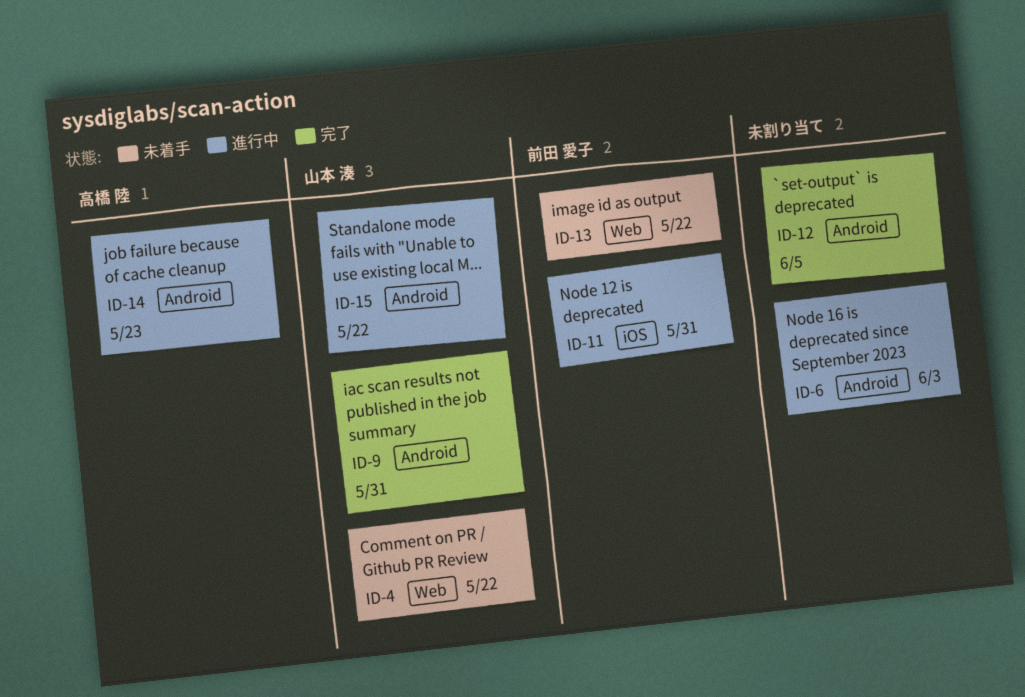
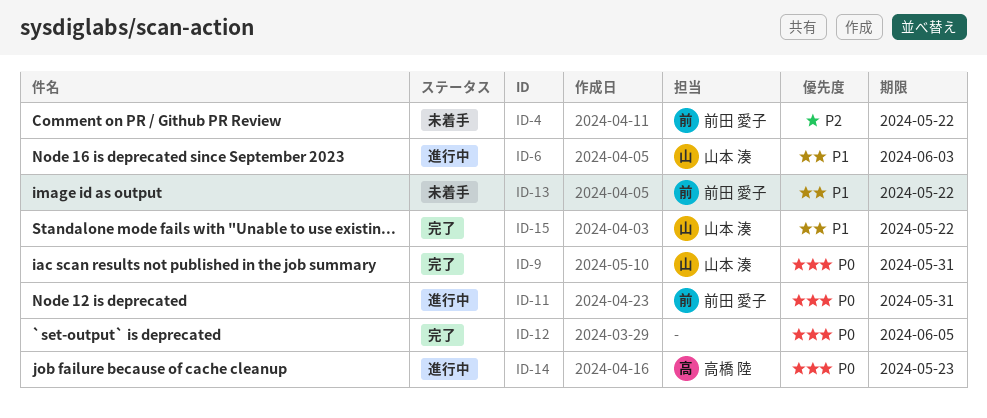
ID-4, owner: 山本 湊 -> 前田 愛子
ID-6, owner: none -> 山本 湊
ID-15, status: 進行中 -> 完了

